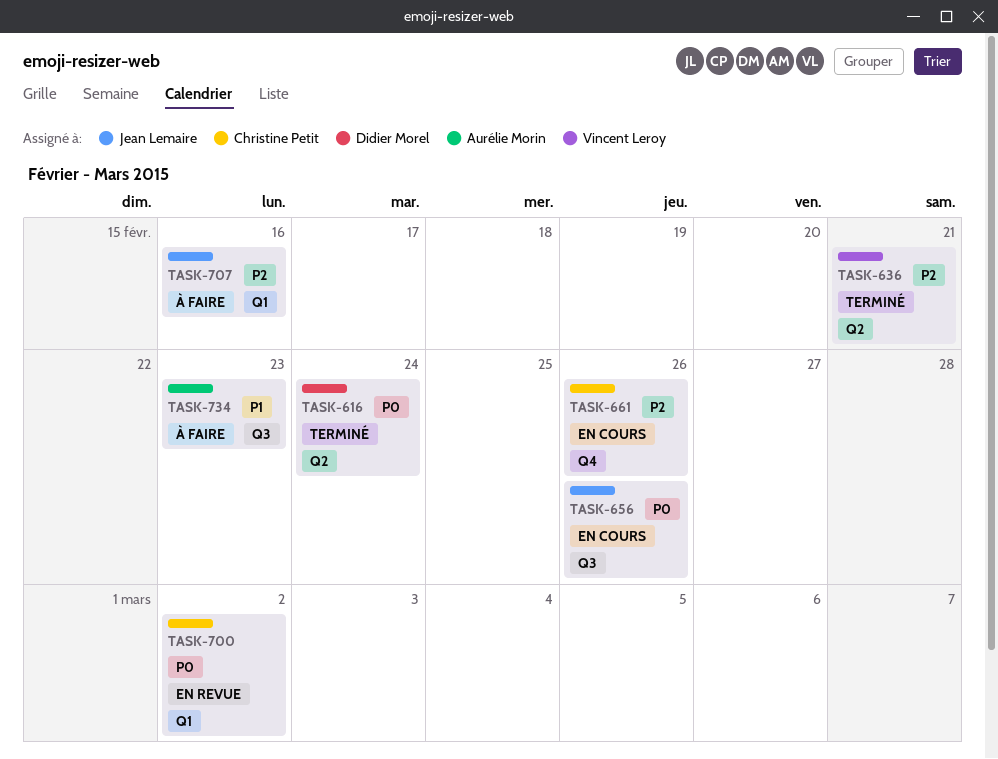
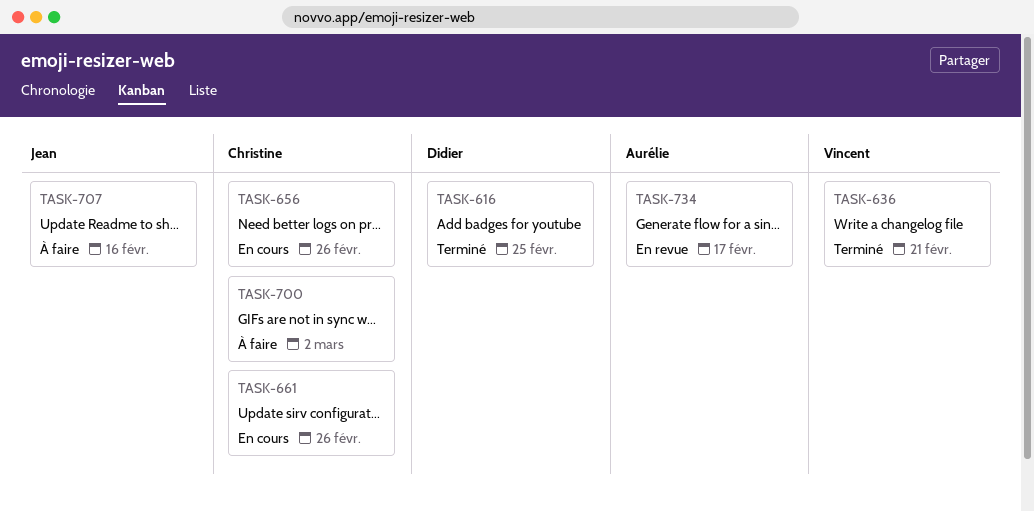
TASK-616, due: Feb 24 -> Feb 25
TASK-656, owner: Jean Lemaire -> Christine Petit
TASK-700, status: En revue -> À faire
TASK-734, status: À faire -> En revue
TASK-734, due: Feb 23 -> Feb 17

